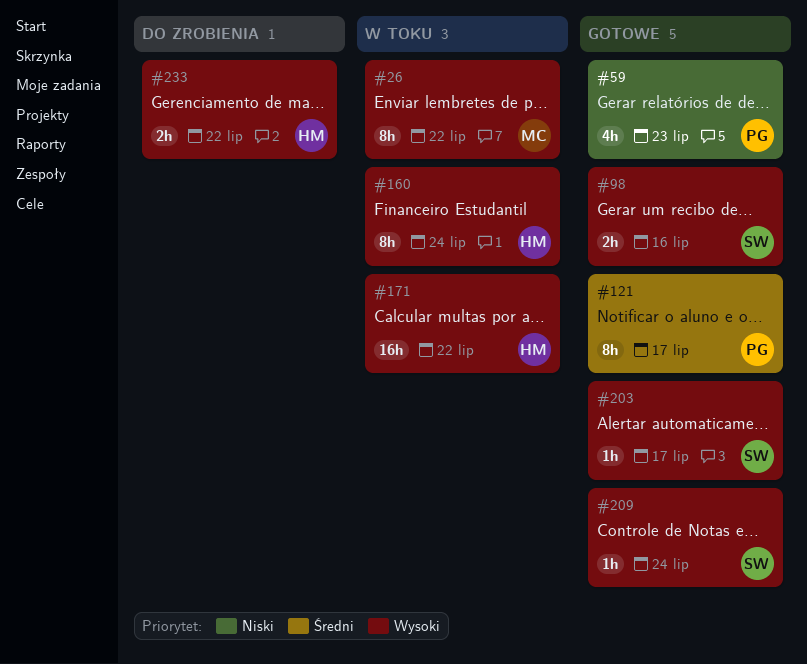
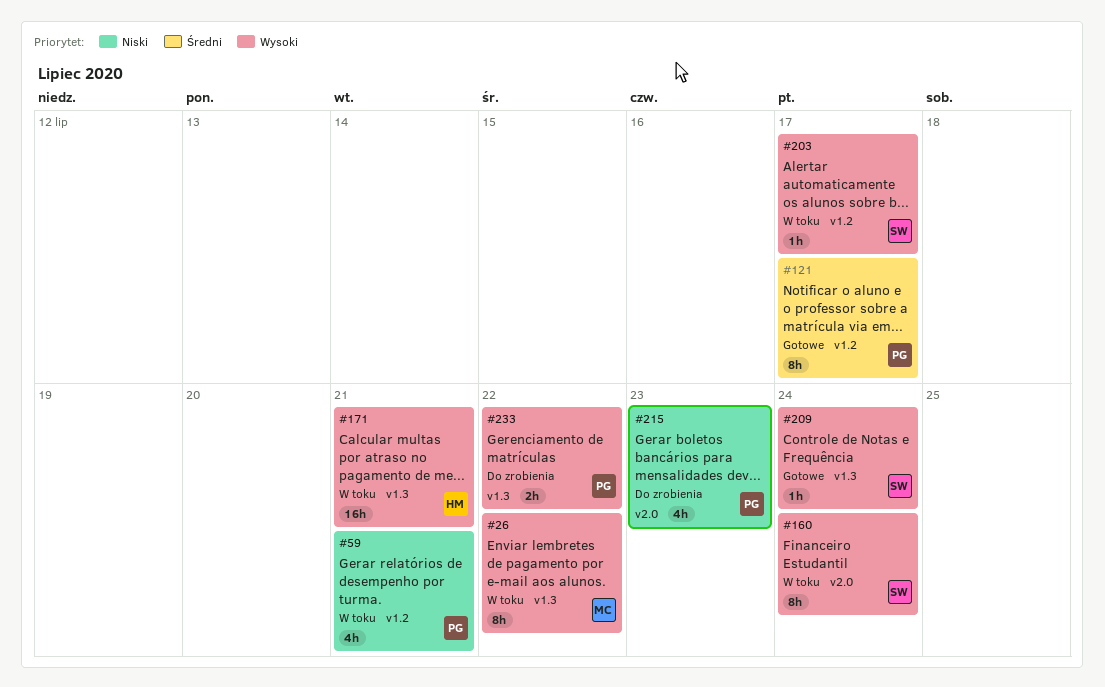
#59, status: Gotowe -> W toku
#59, due: Jul 23 -> Jul 21
#98: present -> none
#160, owner: HM -> SW
#171, due: Jul 22 -> Jul 21
#203, status: Gotowe -> W toku
#215: none -> present
#233, owner: HM -> PG

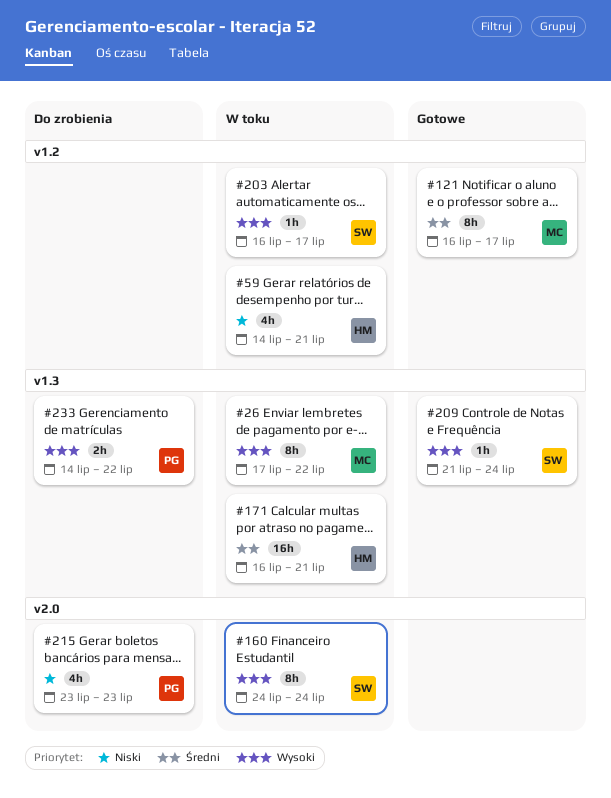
#59, owner: PG -> HM
#121, owner: PG -> MC
#171, priority: Wysoki -> Średni

